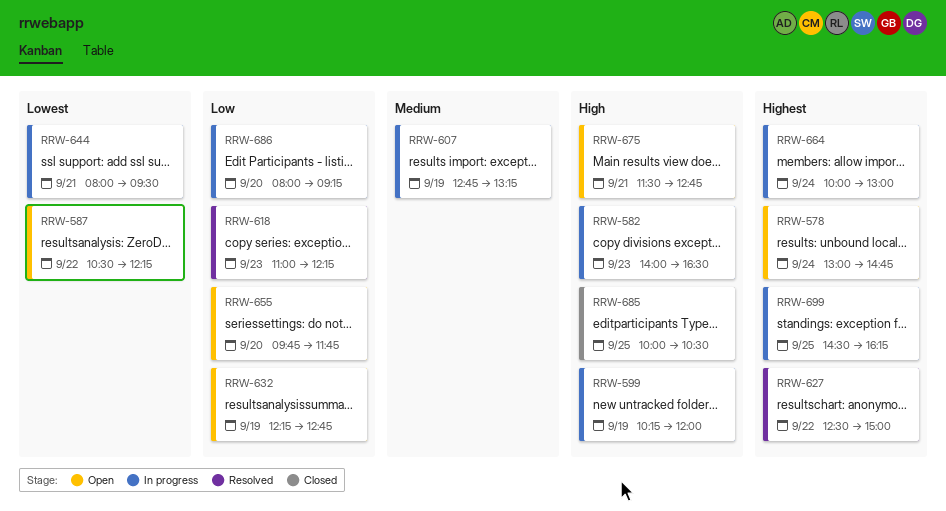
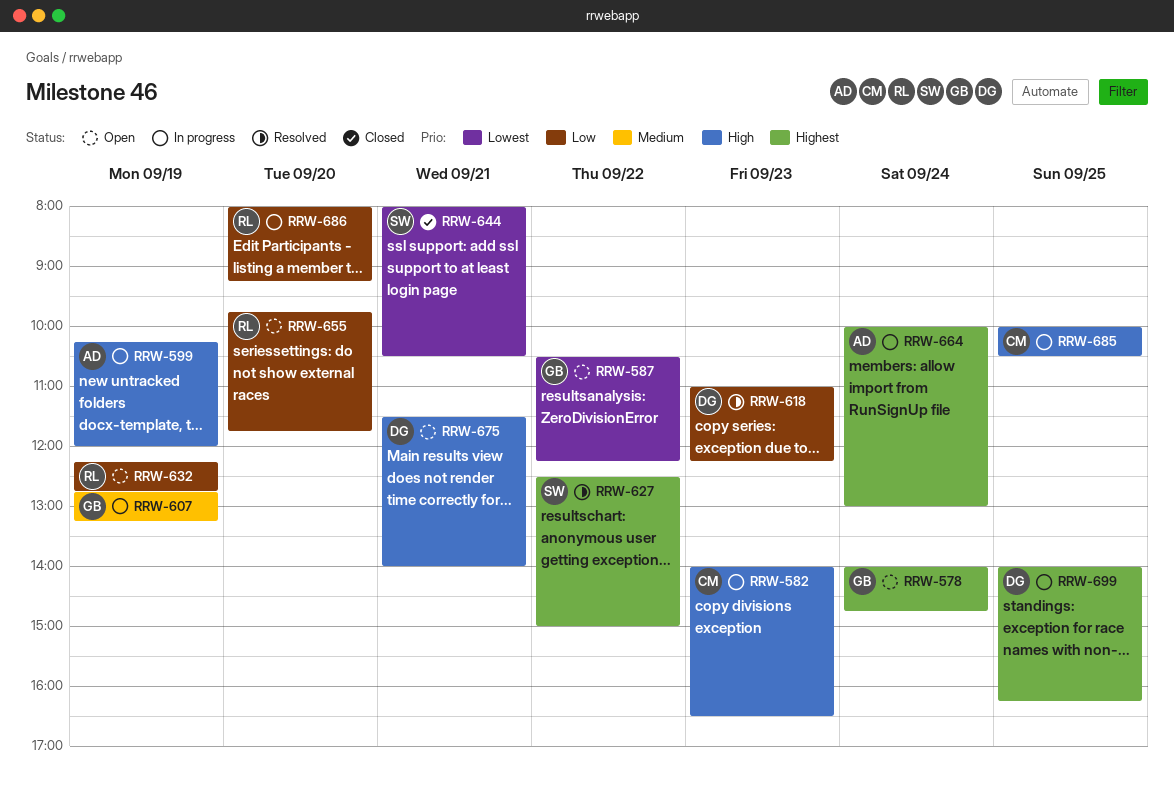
RRW-578, begins: 13:00 -> 14:00
RRW-644, status: In progress -> Closed
RRW-644, ends: 09:30 -> 10:30
RRW-675, ends: 12:45 -> 14:00
RRW-685, status: Closed -> In progress
RRW-699, begins: 14:30 -> 14:00

